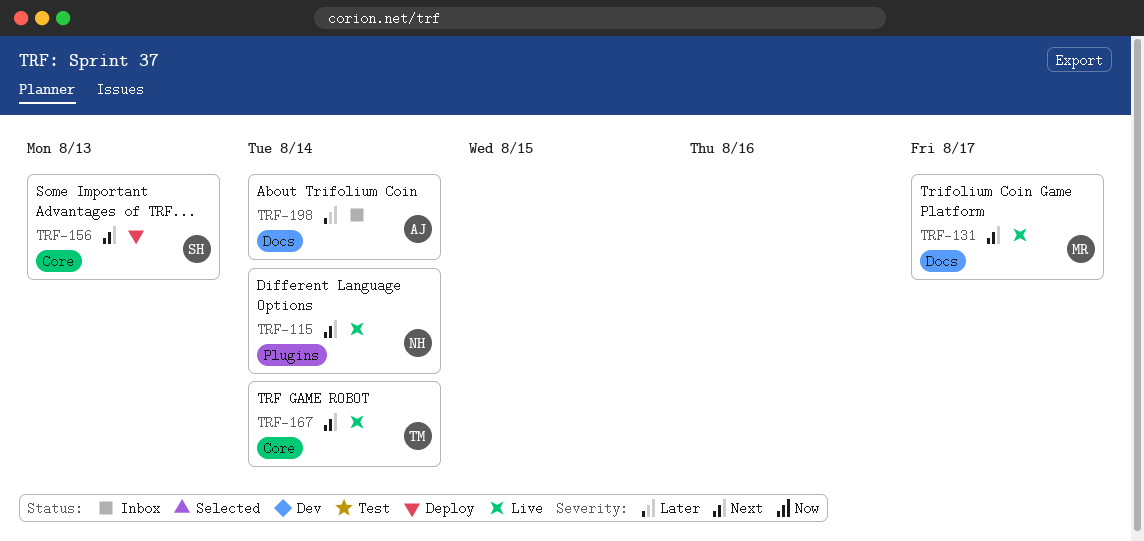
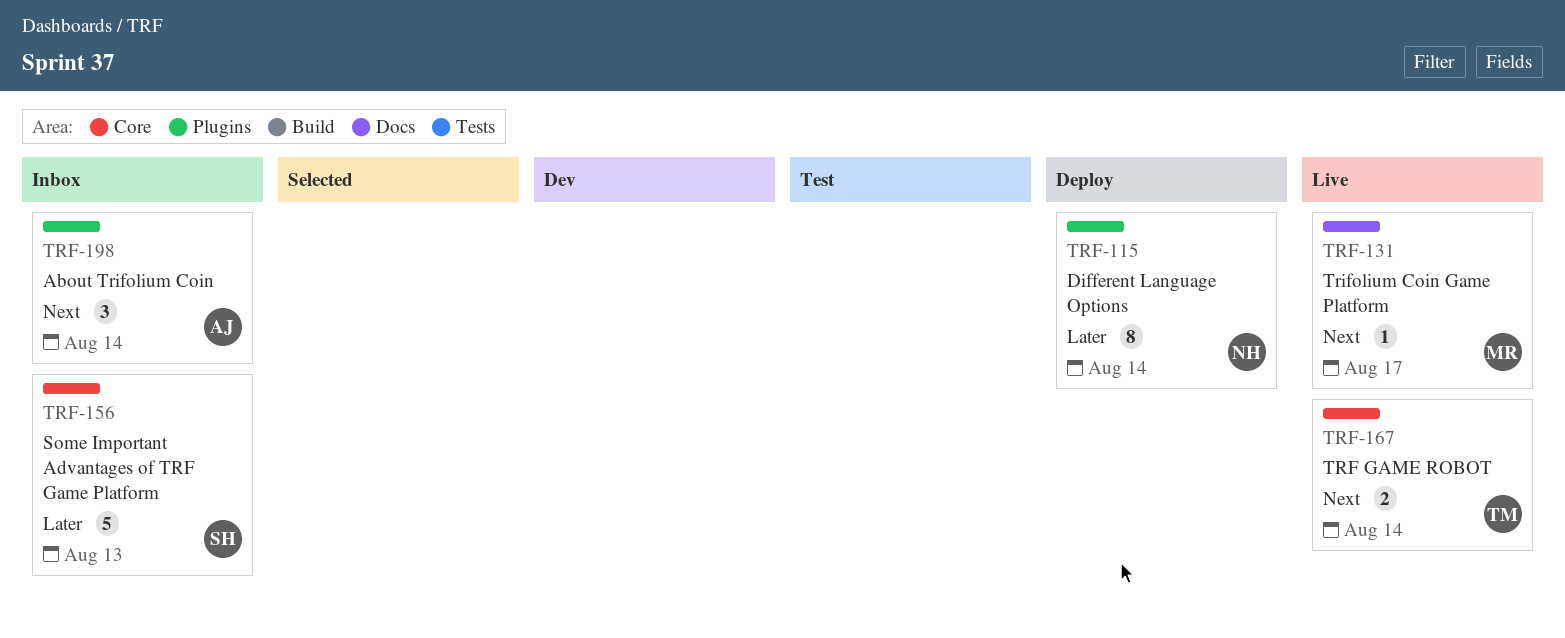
TRF-115, status: Live -> Deploy
TRF-115, priority: Next -> Later
TRF-156, status: Deploy -> Inbox
TRF-156, priority: Next -> Later
TRF-198, priority: Later -> Next
TRF-198, label: Docs -> Plugins

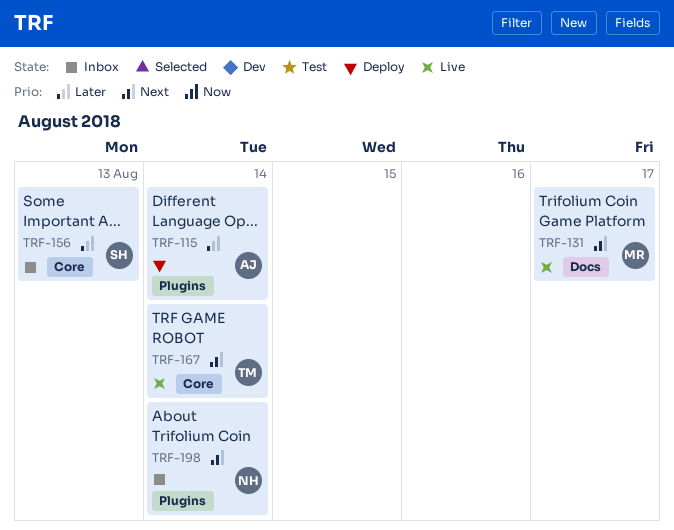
TRF-115, owner: NH -> AJ
TRF-198, owner: AJ -> NH

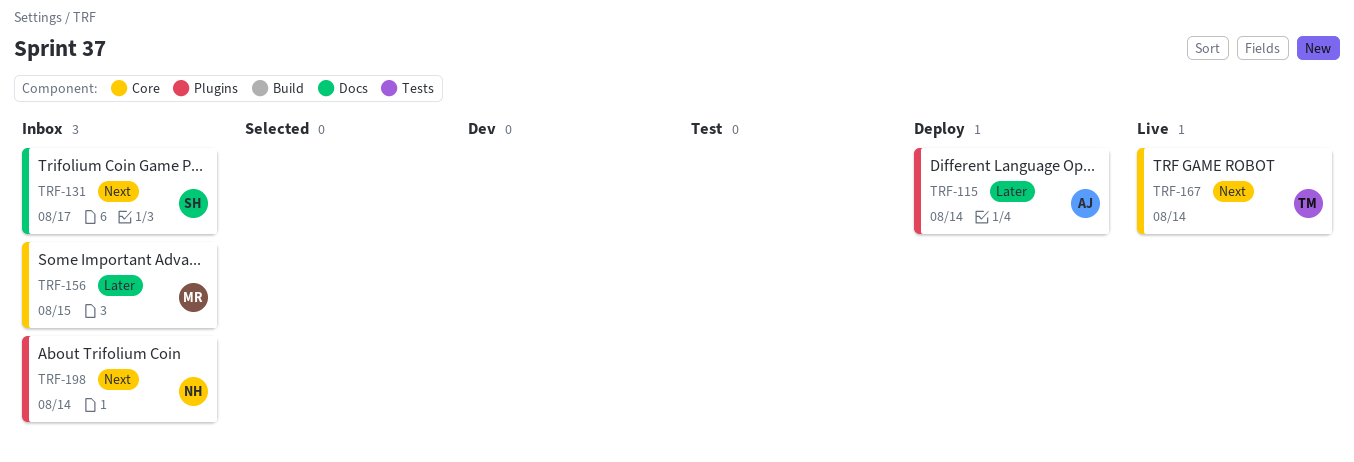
TRF-131, status: Live -> Inbox
TRF-131, owner: MR -> SH
TRF-156, owner: SH -> MR
TRF-156, due: Aug 13 -> Aug 15

